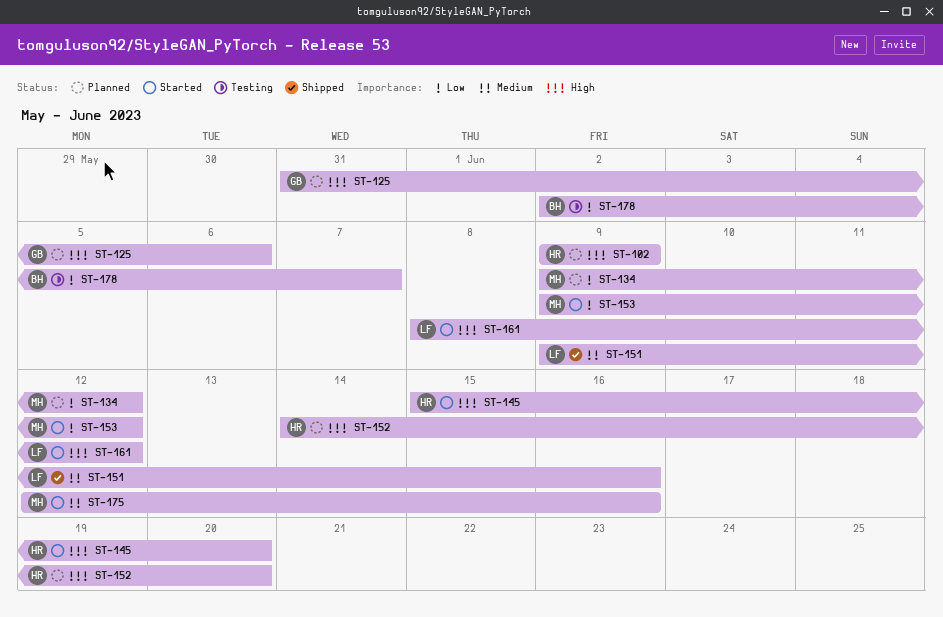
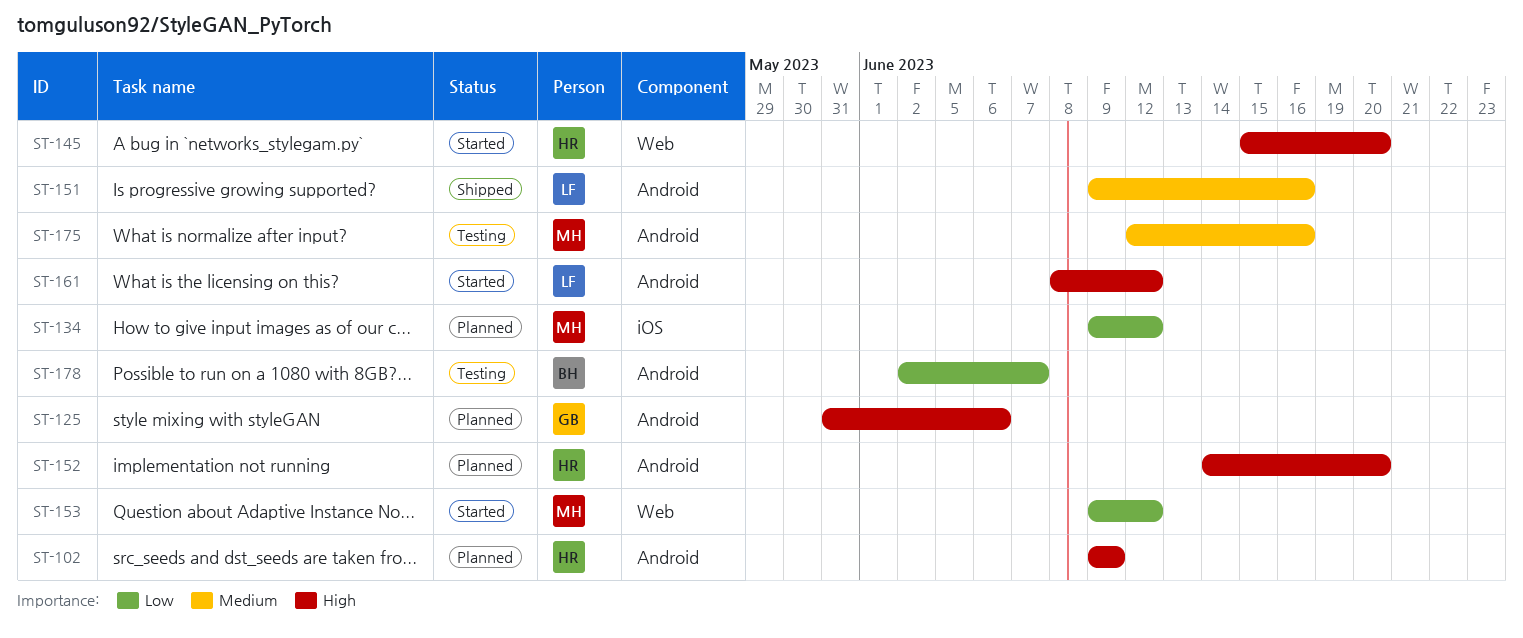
ST-175, status: Started -> Testing

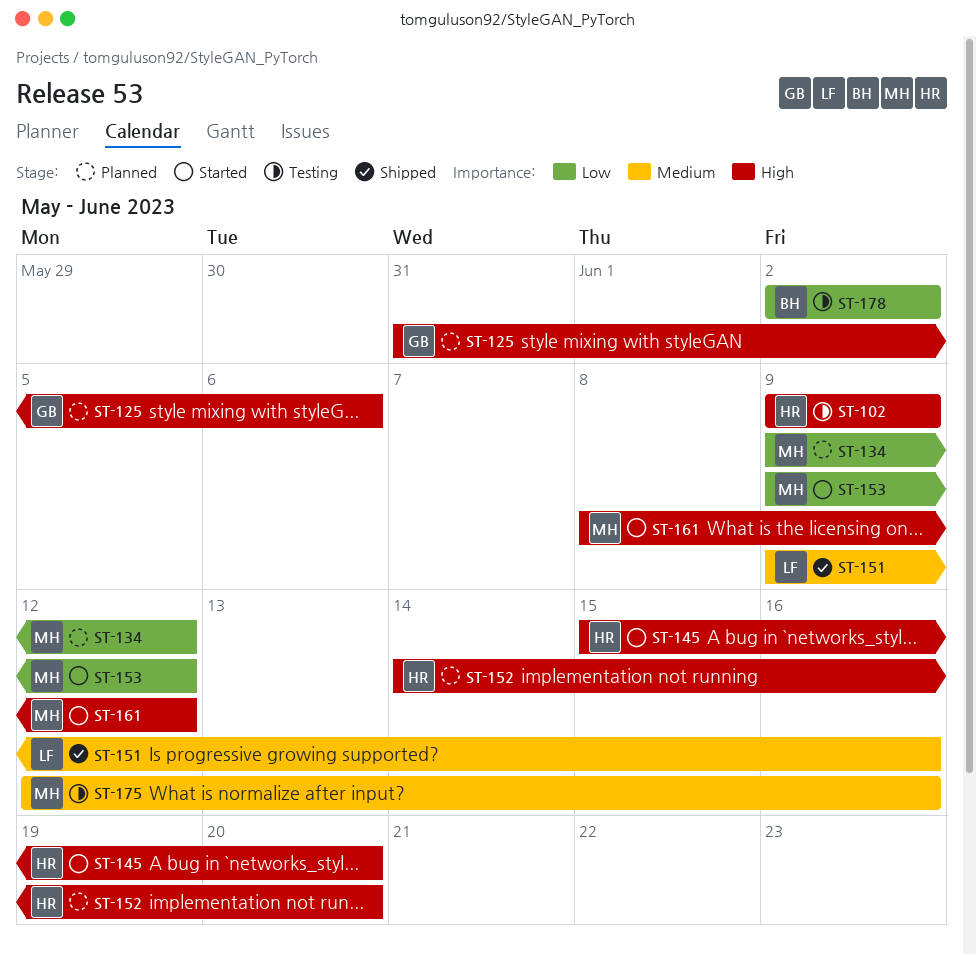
ST-102, status: Planned -> Testing
ST-161, owner: LF -> MH
ST-178, due: Jun 7 -> Jun 2

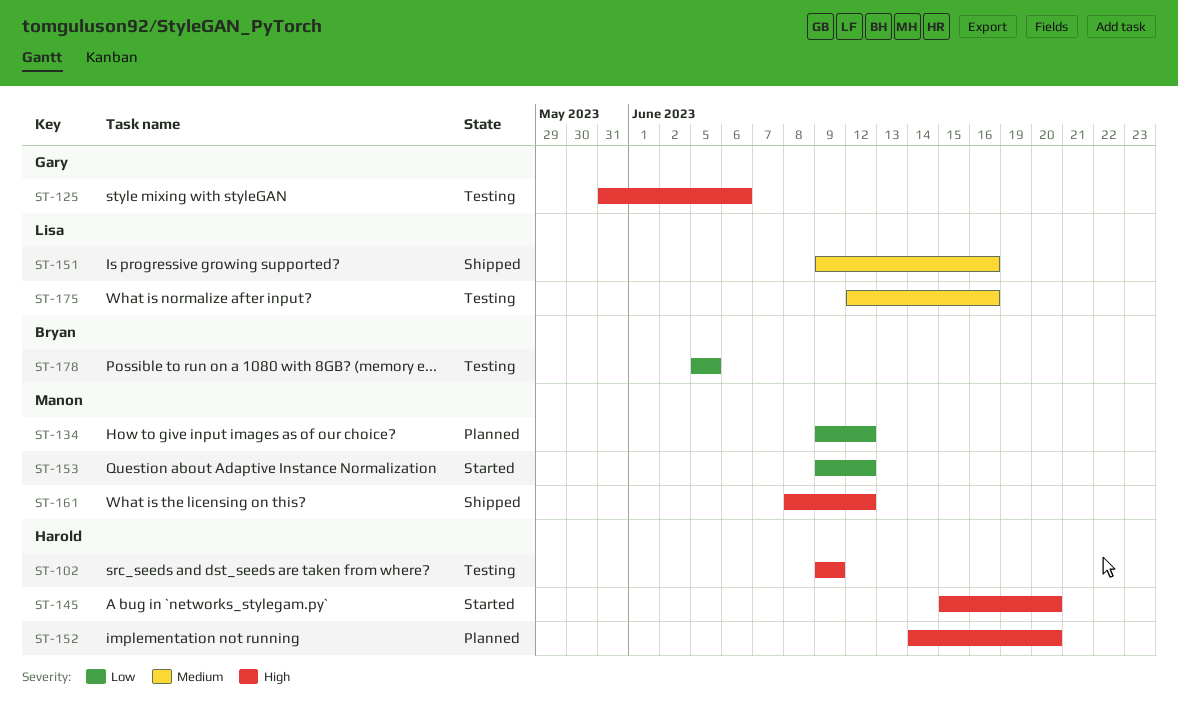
ST-125, status: Planned -> Testing
ST-161, status: Started -> Shipped
ST-175, owner: Manon -> Lisa
ST-178, start: Jun 2 -> Jun 5
ST-178, due: Jun 2 -> Jun 5

